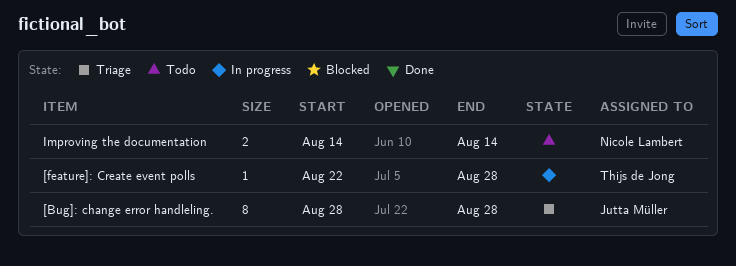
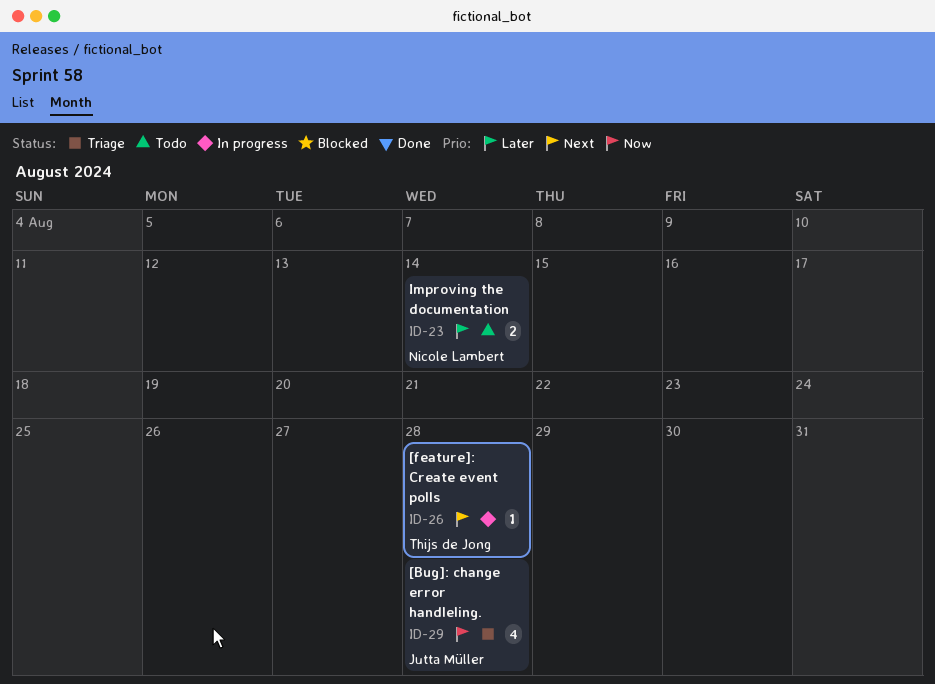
[Bug]: change error handleling., estimate: 8 -> 4

